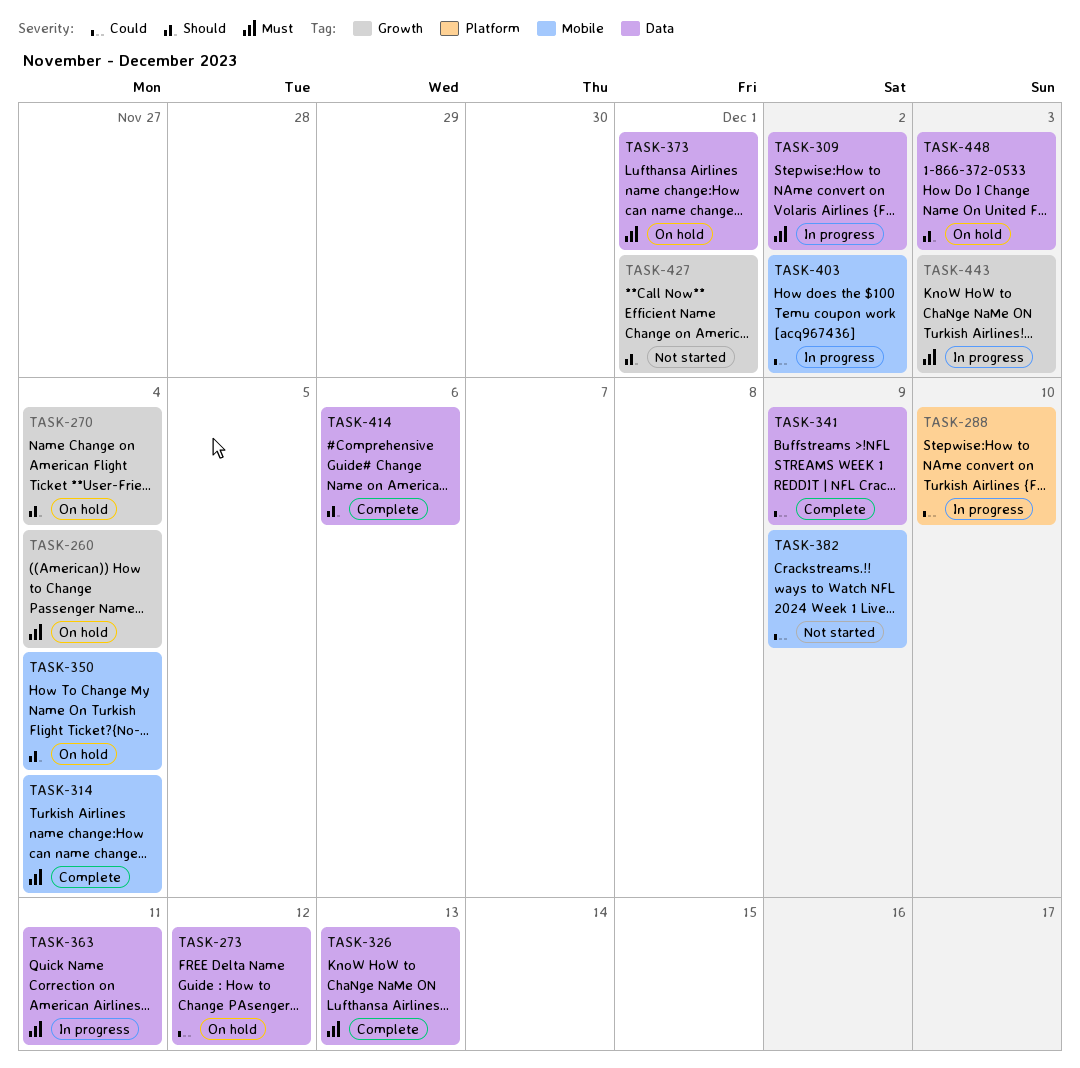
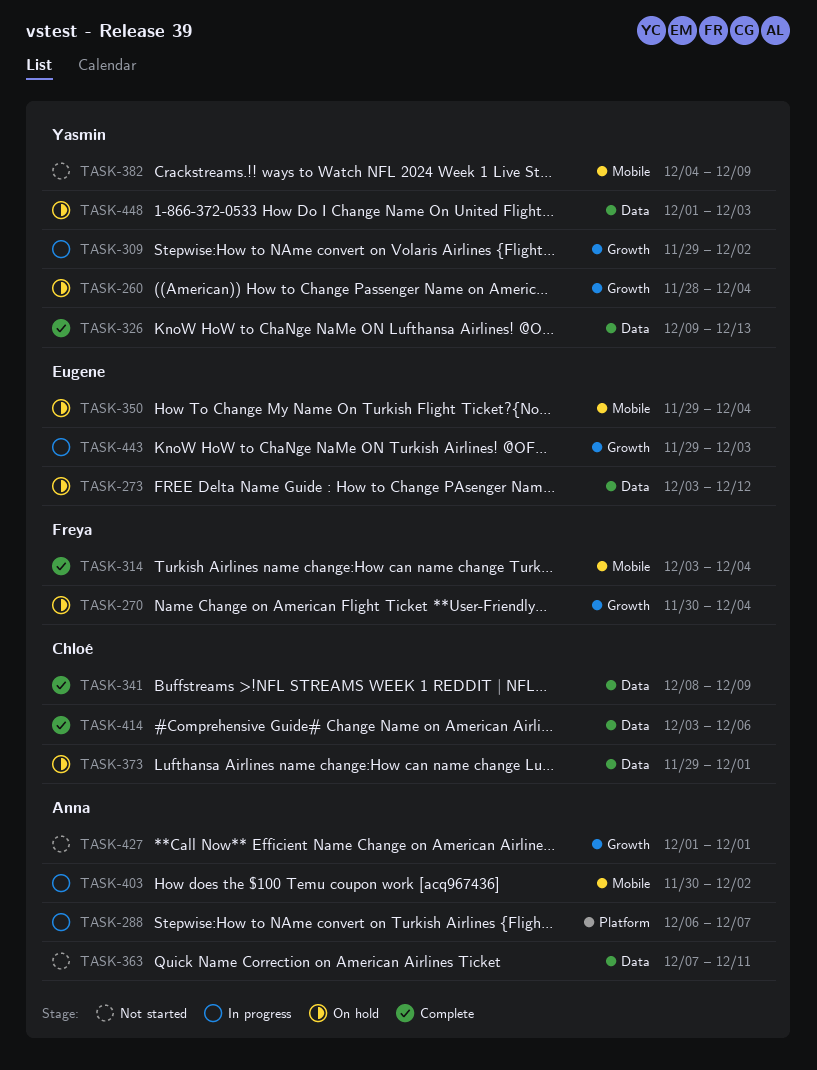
TASK-288, due: Dec 10 -> Dec 7
TASK-309, label: Data -> Growth
TASK-363, status: In progress -> Not started

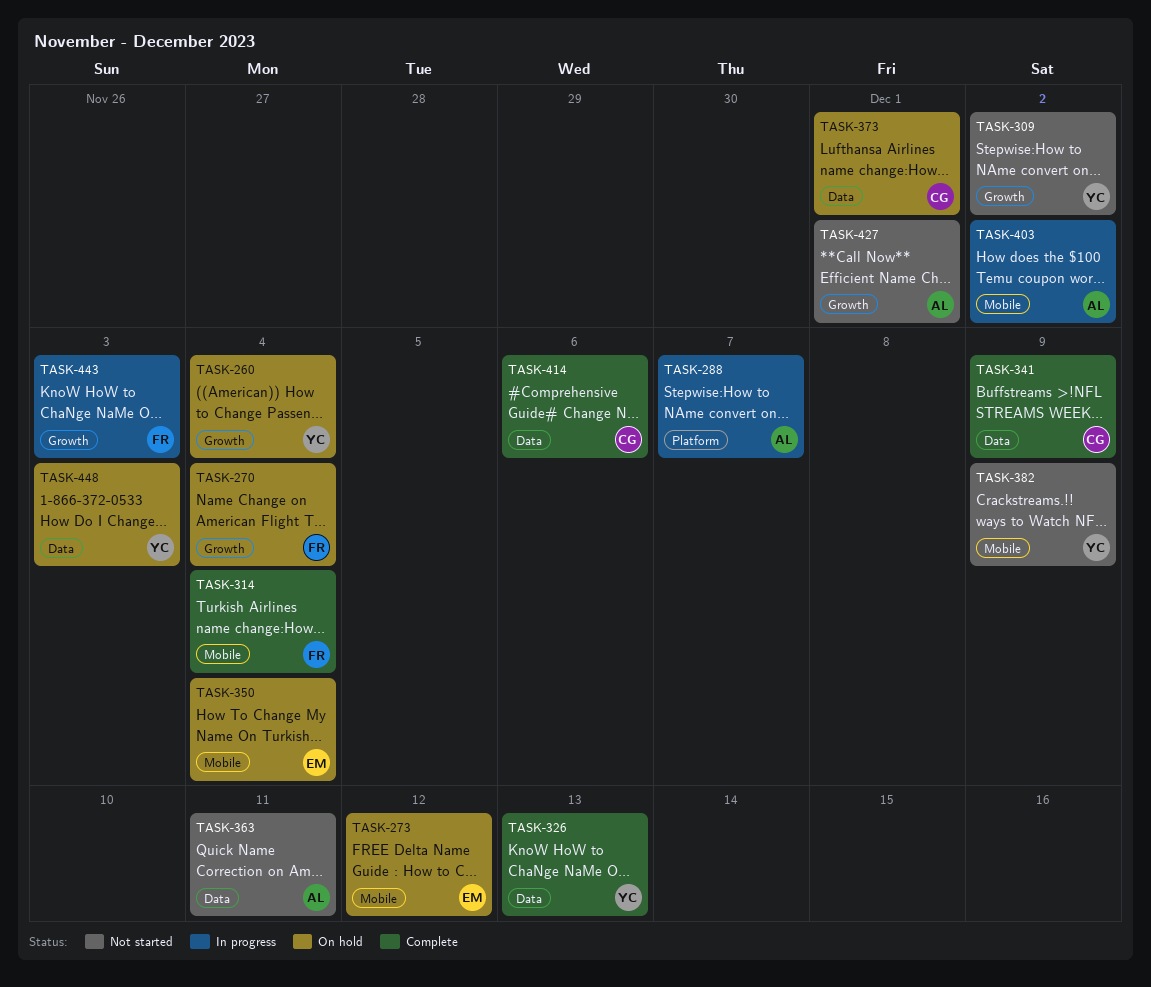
TASK-273, label: Data -> Mobile
TASK-309, status: In progress -> Not started
TASK-443, owner: Eugene -> Freya

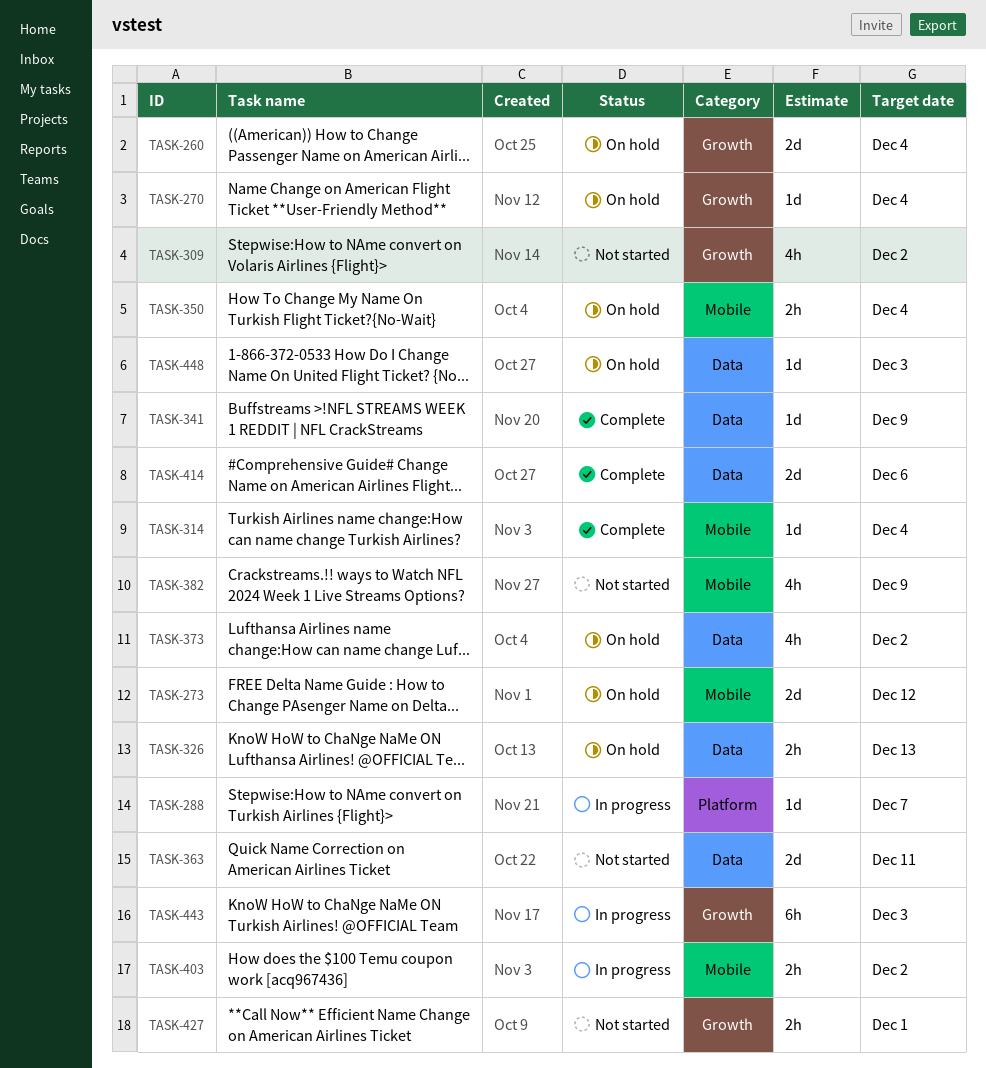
TASK-326, status: Complete -> On hold
TASK-373, due: Dec 1 -> Dec 2

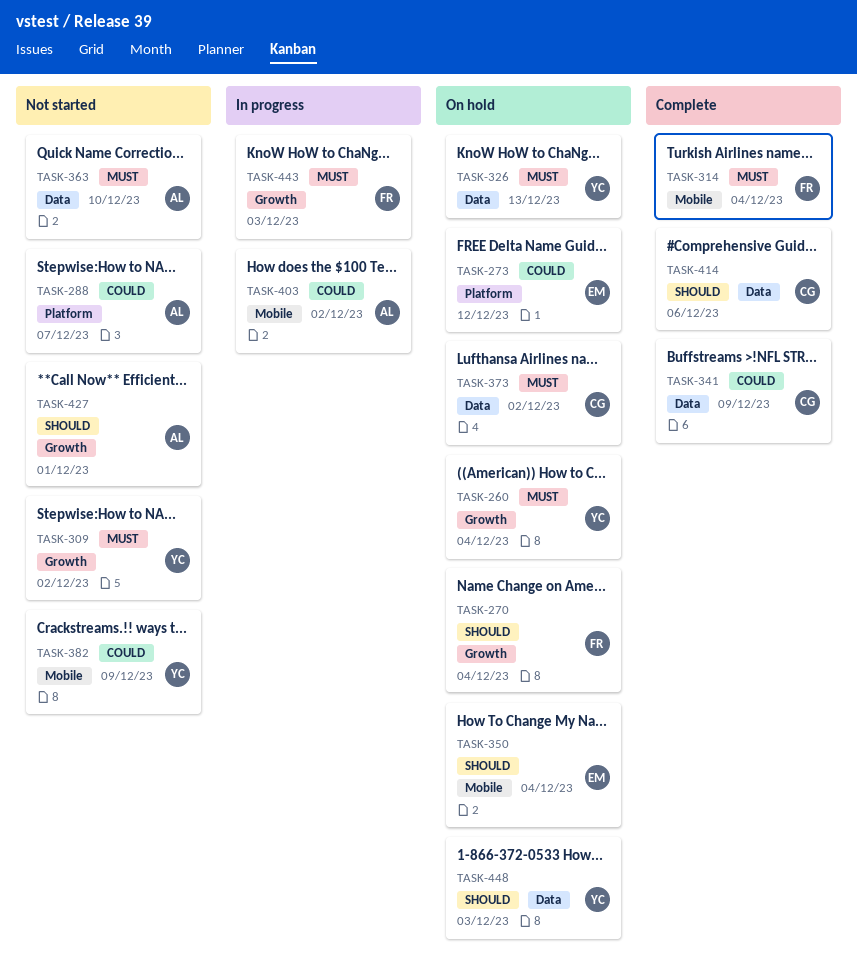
TASK-273, label: Mobile -> Platform
TASK-288, status: In progress -> Not started
TASK-363, due: Dec 11 -> Dec 10

